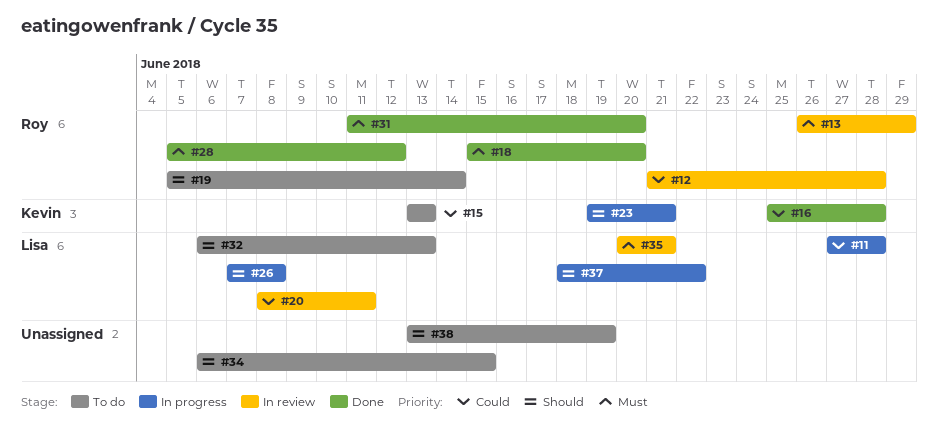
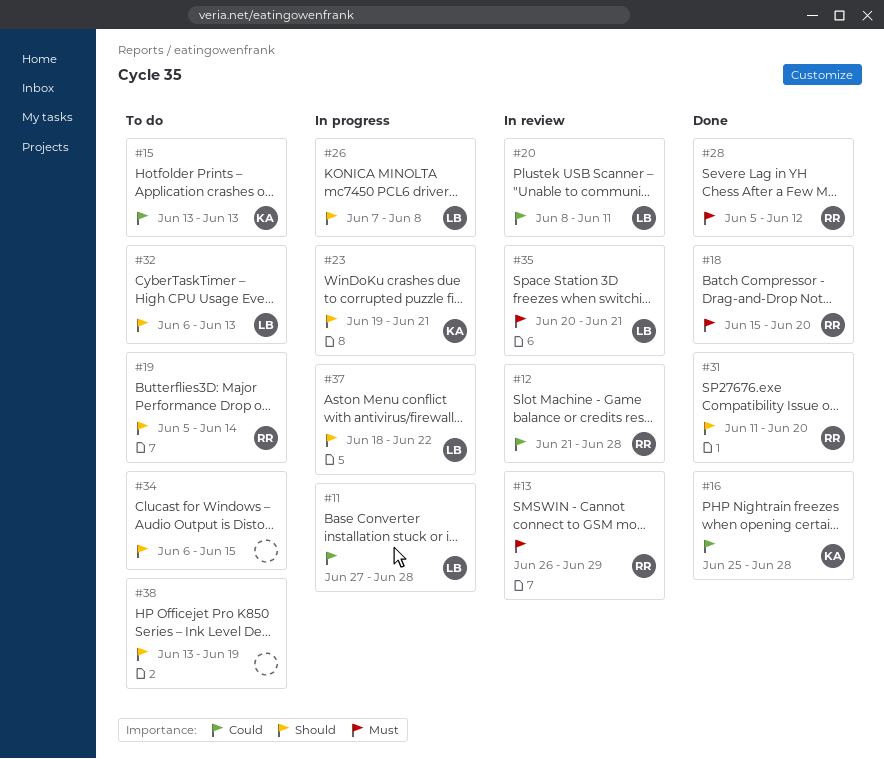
#31, priority: Must -> Should

